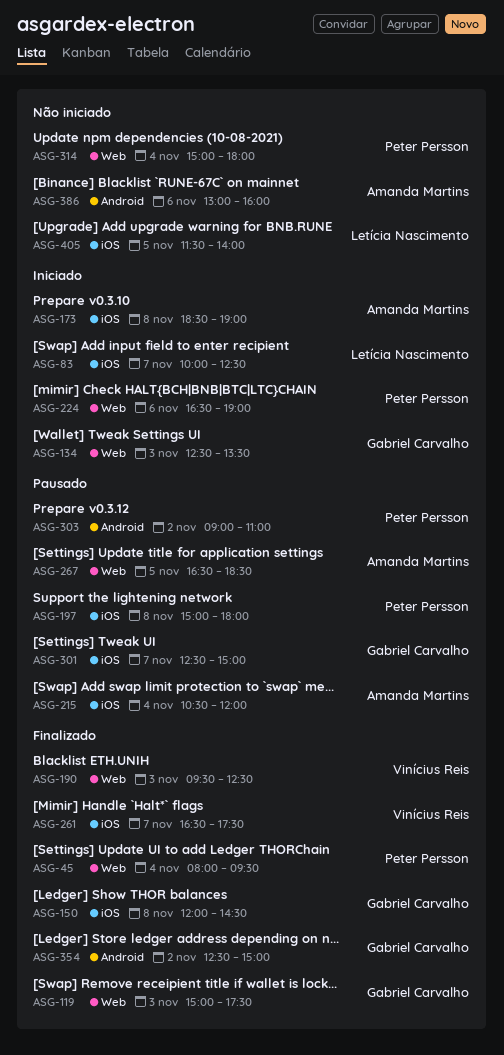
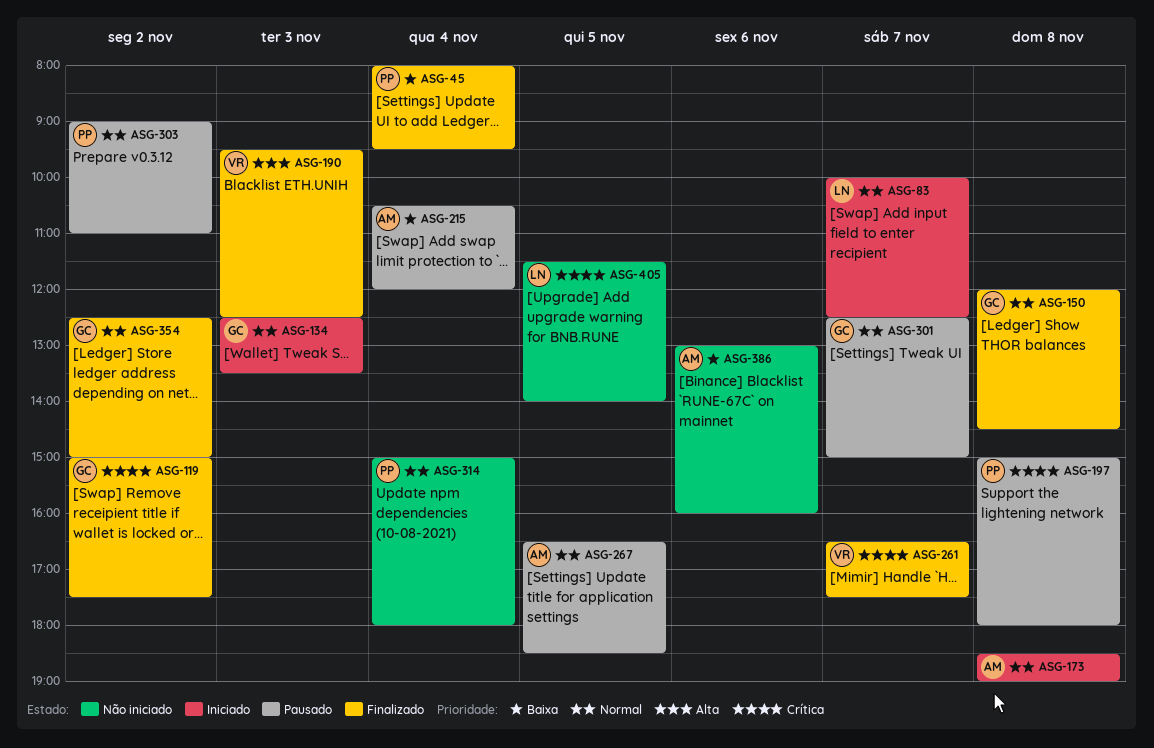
ASG-119, day: Nov 3 -> Nov 2
ASG-224: present -> none

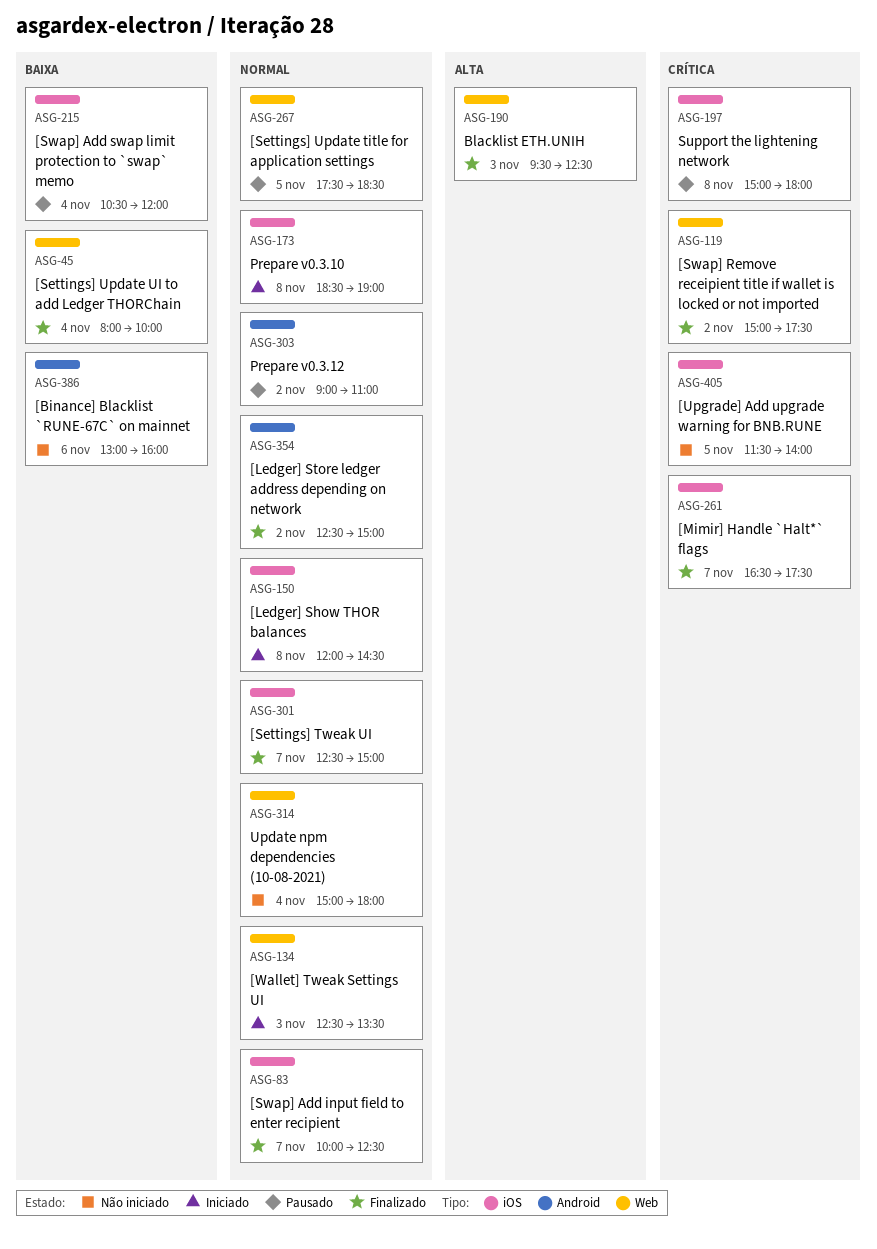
ASG-45, ends: 09:30 -> 10:00
ASG-83, status: Iniciado -> Finalizado
ASG-150, status: Finalizado -> Iniciado
ASG-267, begins: 16:30 -> 17:30
ASG-301, status: Pausado -> Finalizado

